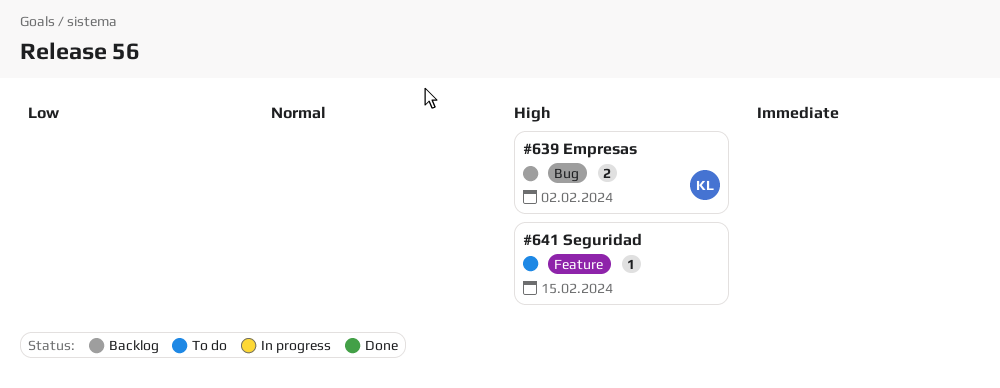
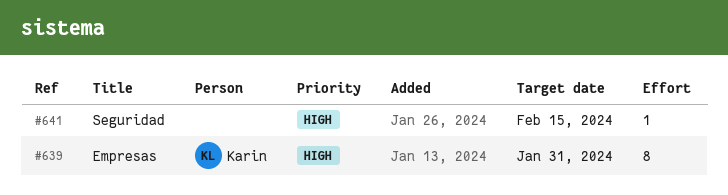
#639, estimate: 2 -> 8
#639, due: Feb 2 -> Jan 31

